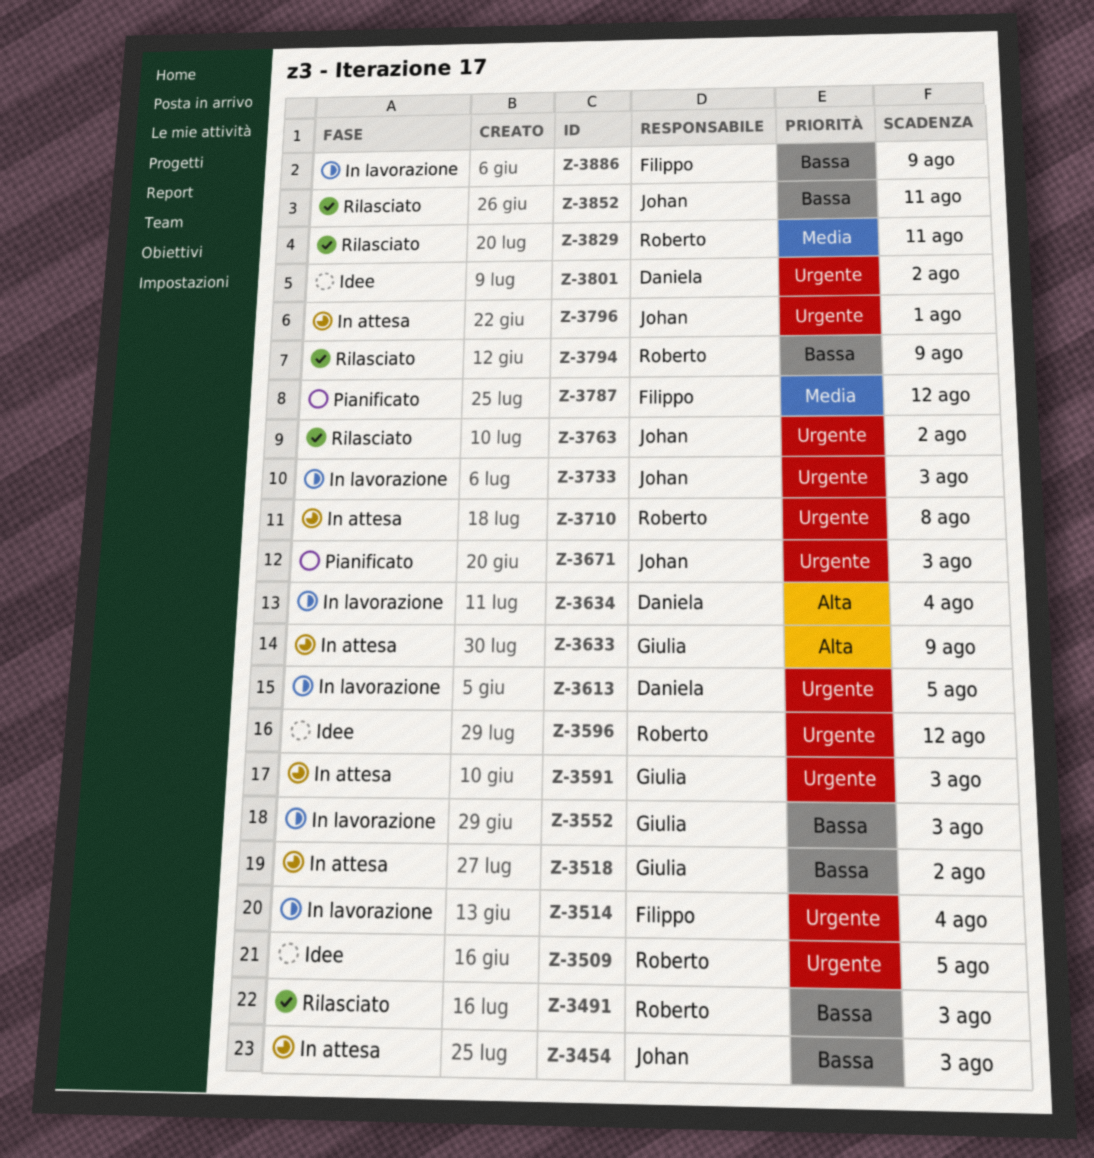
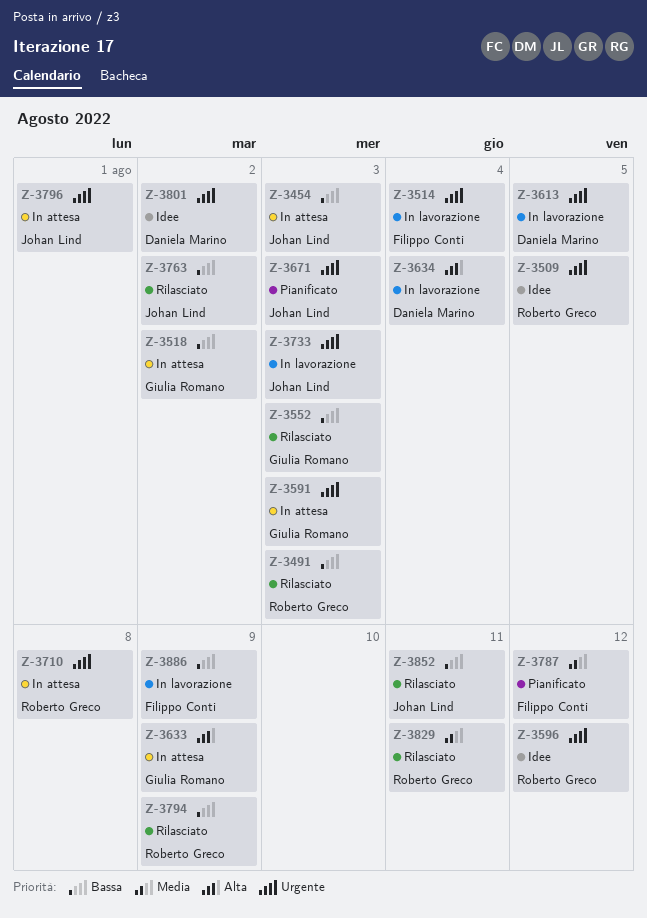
Z-3552, status: In lavorazione -> Rilasciato
Z-3763, priority: Urgente -> Bassa

